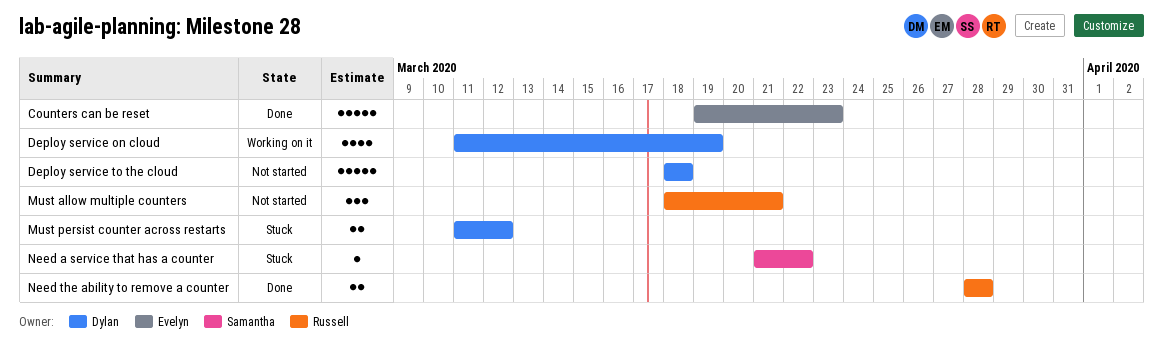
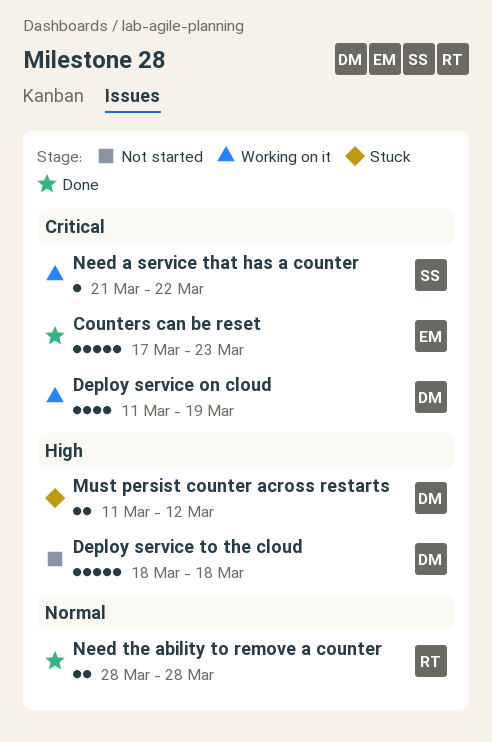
Counters can be reset, start: Mar 19 -> Mar 17
Must allow multiple counters: present -> none
Need a service that has a counter, status: Stuck -> Working on it

